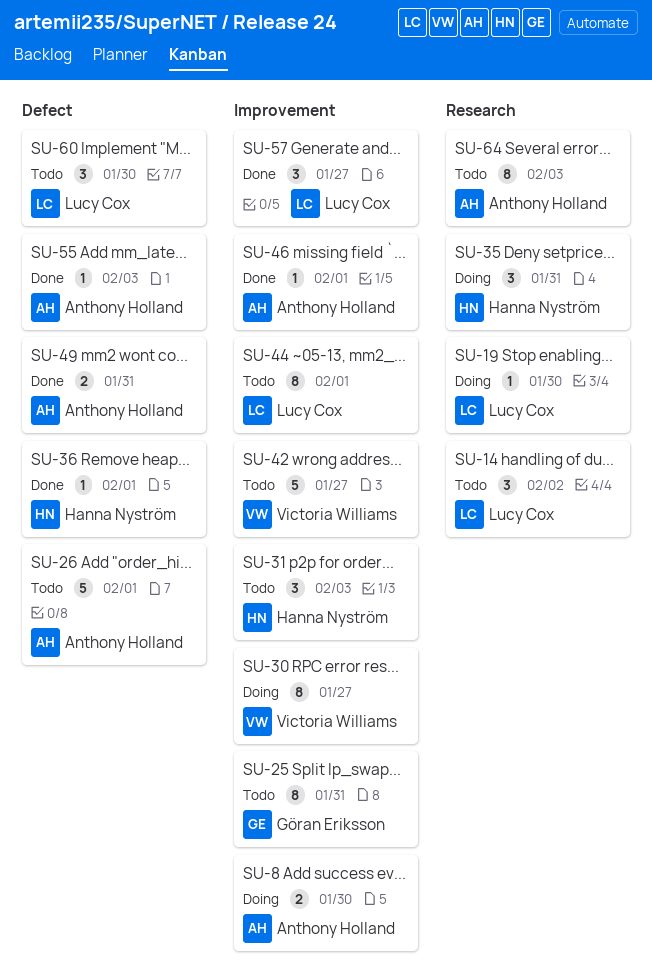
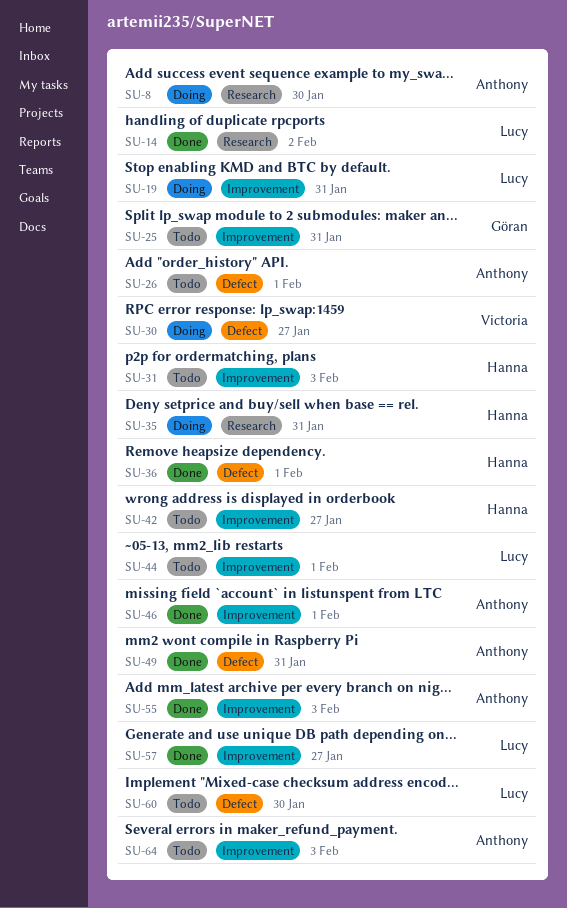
SU-8, label: Improvement -> Research
SU-14, status: Todo -> Done
SU-19, label: Research -> Improvement
SU-19, due: Jan 30 -> Jan 31
SU-30, label: Improvement -> Defect
SU-42, owner: Victoria Williams -> Hanna Nyström
SU-55, label: Defect -> Improvement
SU-64, label: Research -> Improvement

